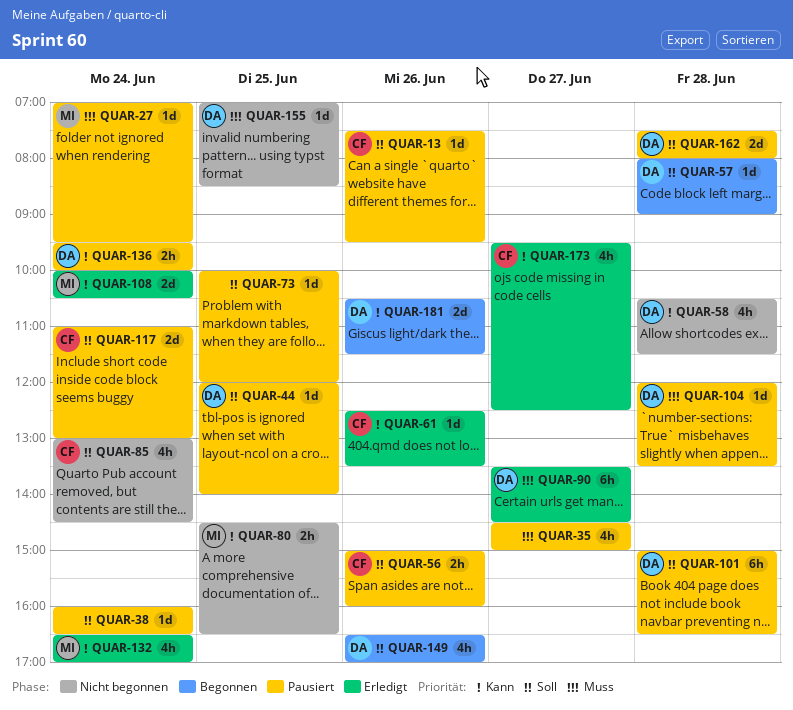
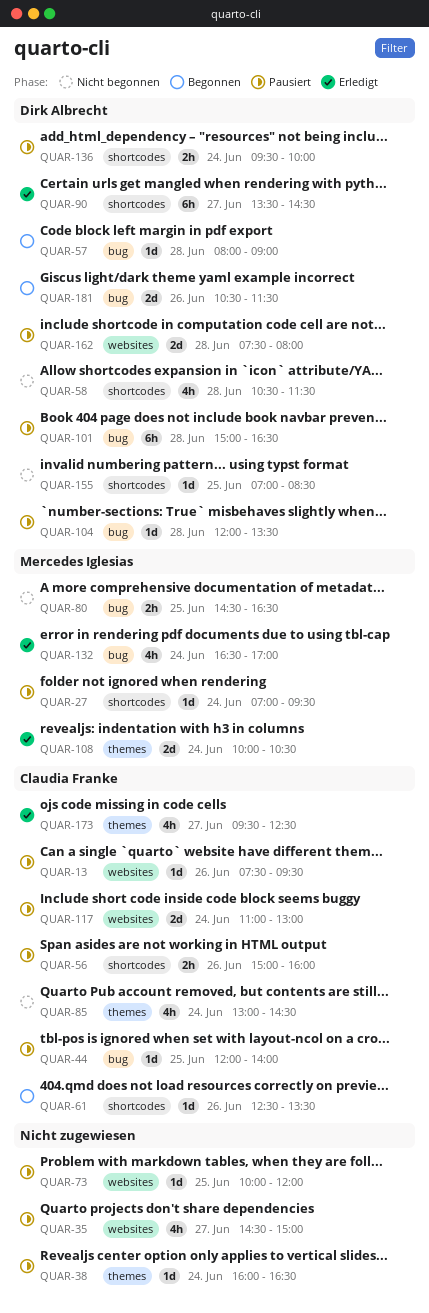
QUAR-44, owner: Dirk Albrecht -> Claudia Franke
QUAR-61, status: Erledigt -> Begonnen
QUAR-149: present -> none

